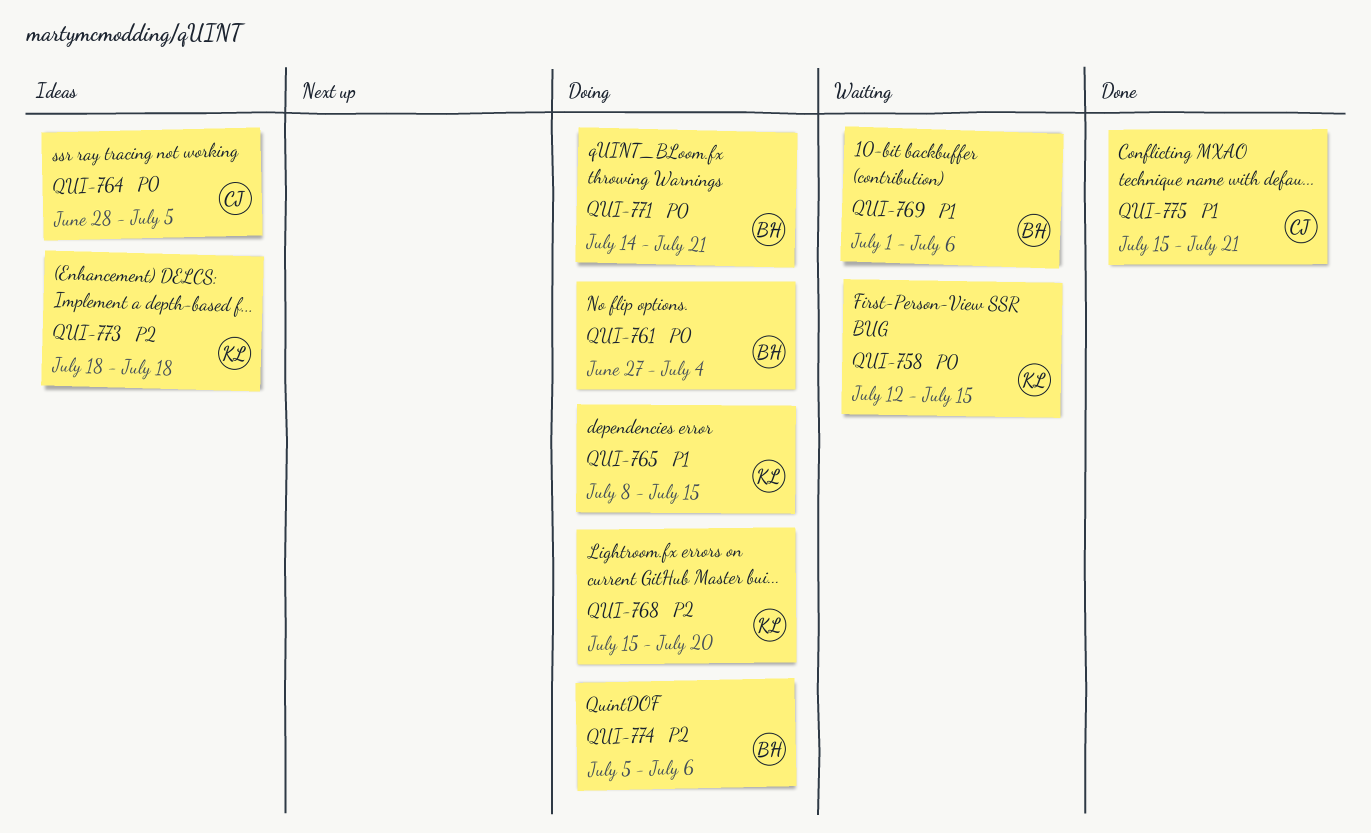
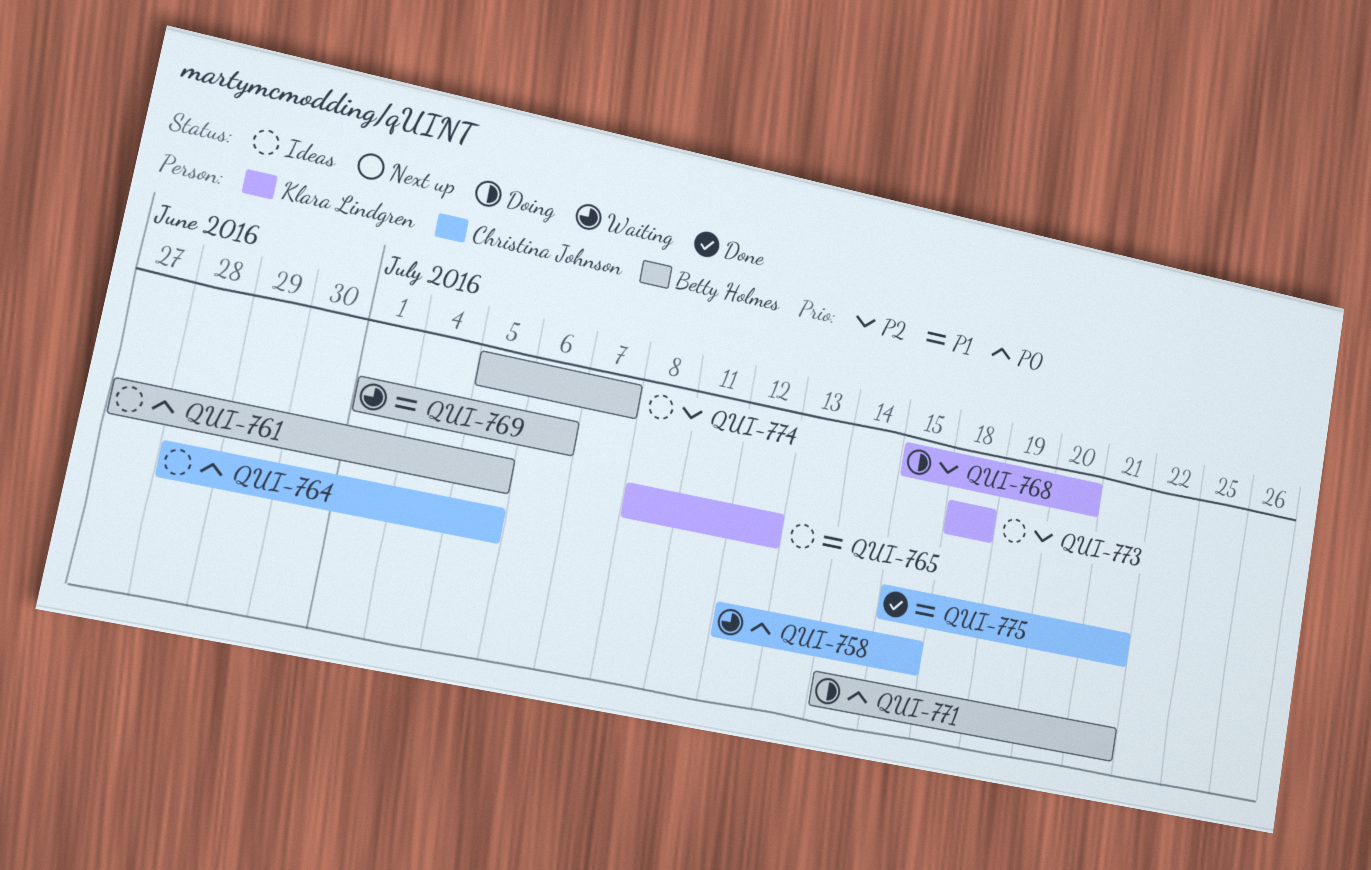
QUI-758, owner: Klara Lindgren -> Christina Johnson
QUI-761, status: Doing -> Ideas
QUI-761, due: Jul 4 -> Jul 5
QUI-765, status: Doing -> Ideas
QUI-765, due: Jul 15 -> Jul 12
QUI-774, status: Doing -> Ideas
QUI-774, due: Jul 6 -> Jul 7

